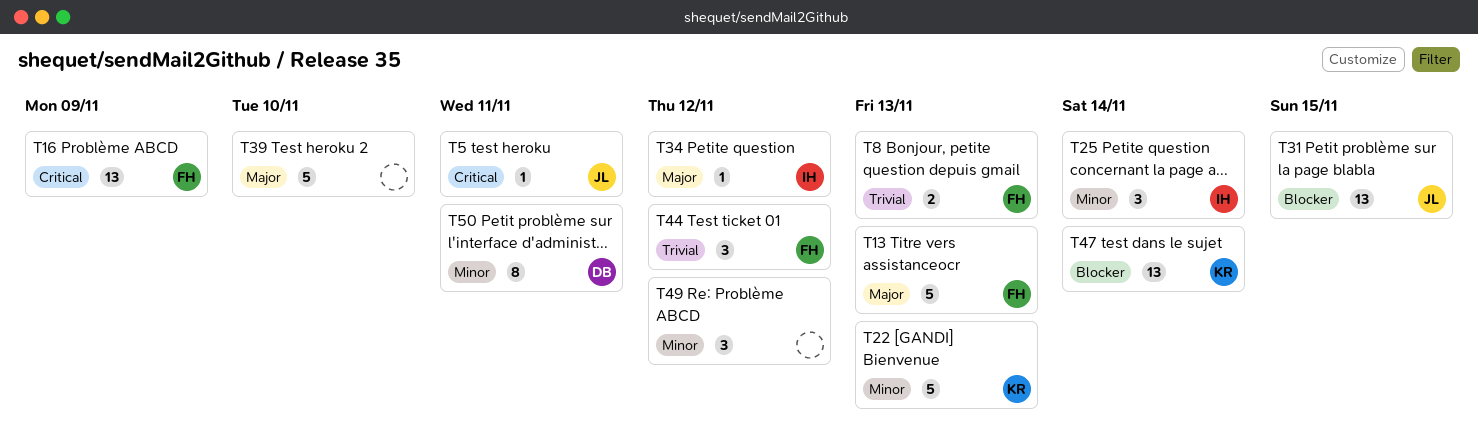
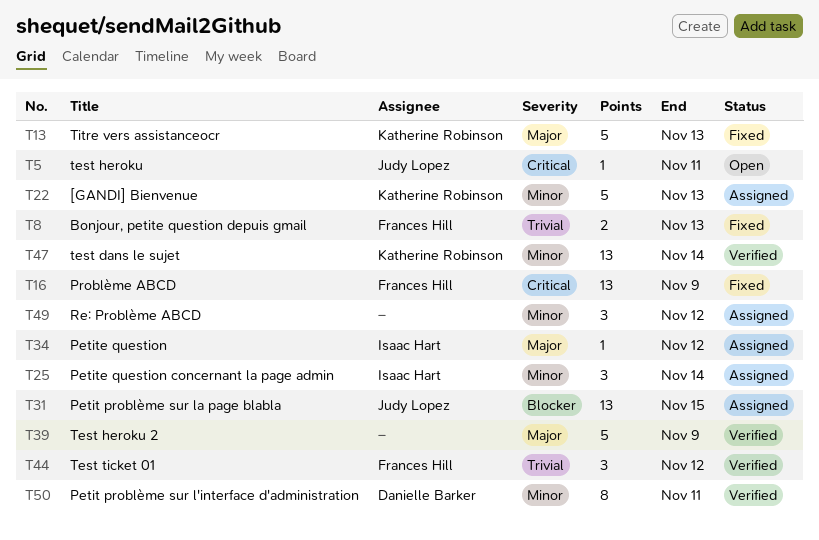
T13, owner: Frances Hill -> Katherine Robinson
T39, due: Nov 10 -> Nov 9
T47, priority: Blocker -> Minor

